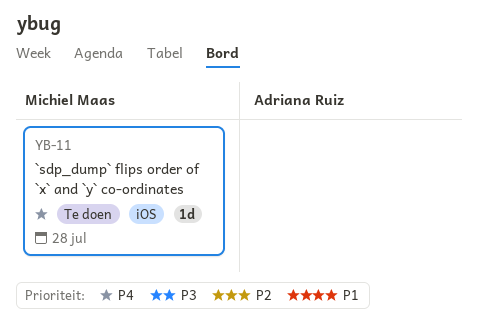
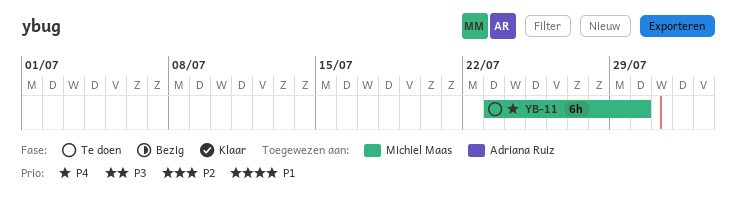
YB-11, estimate: 1d -> 6h
YB-11, due: Jul 28 -> Jul 30

